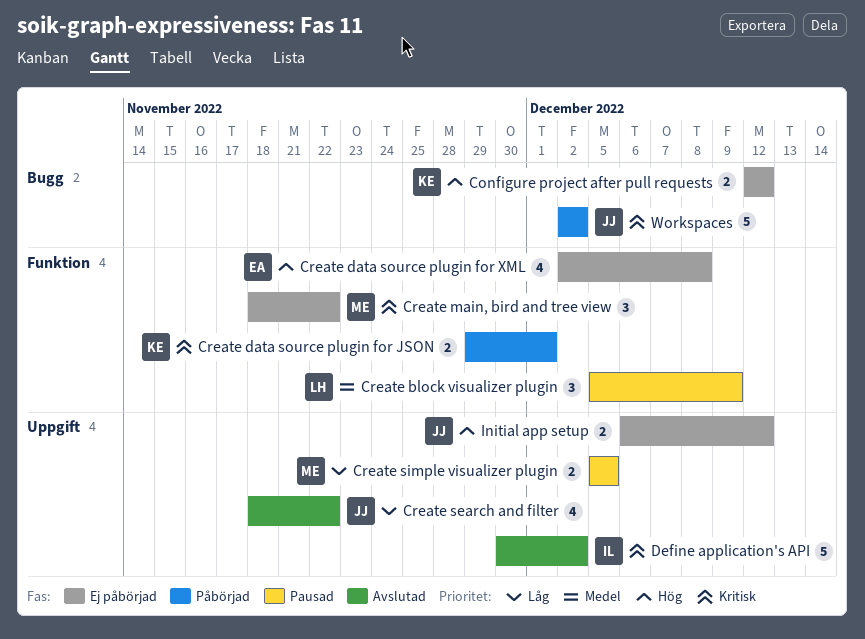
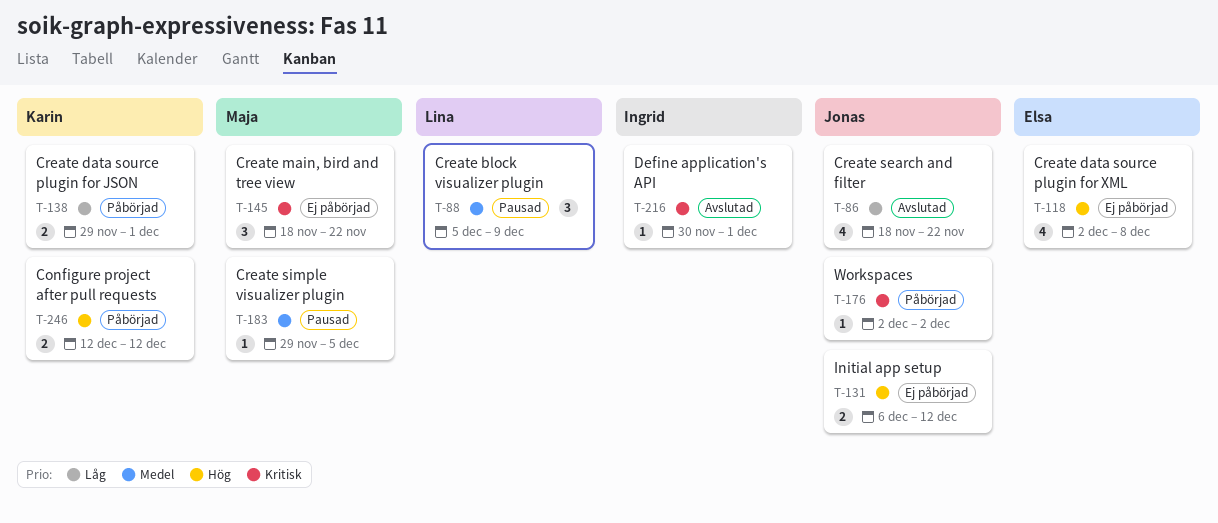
Configure project after pull requests, status: Ej påbörjad -> Påbörjad
Create data source plugin for JSON, priority: Kritisk -> Låg
Create simple visualizer plugin, priority: Låg -> Medel
Create simple visualizer plugin, estimate: 2 -> 1
Create simple visualizer plugin, start: Dec 5 -> Nov 29
Define application's API, estimate: 5 -> 1
Define application's API, due: Dec 2 -> Dec 1
Workspaces, estimate: 5 -> 1

